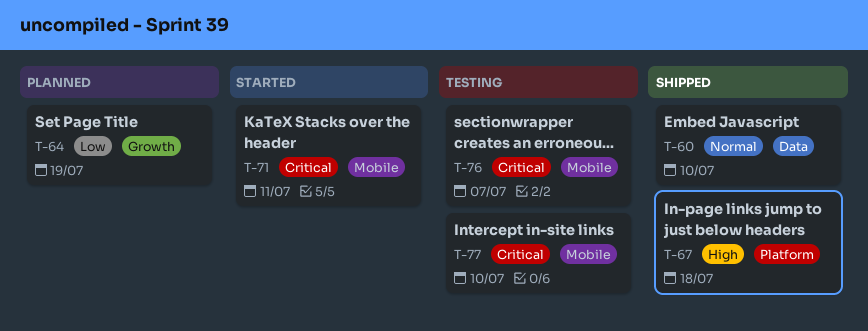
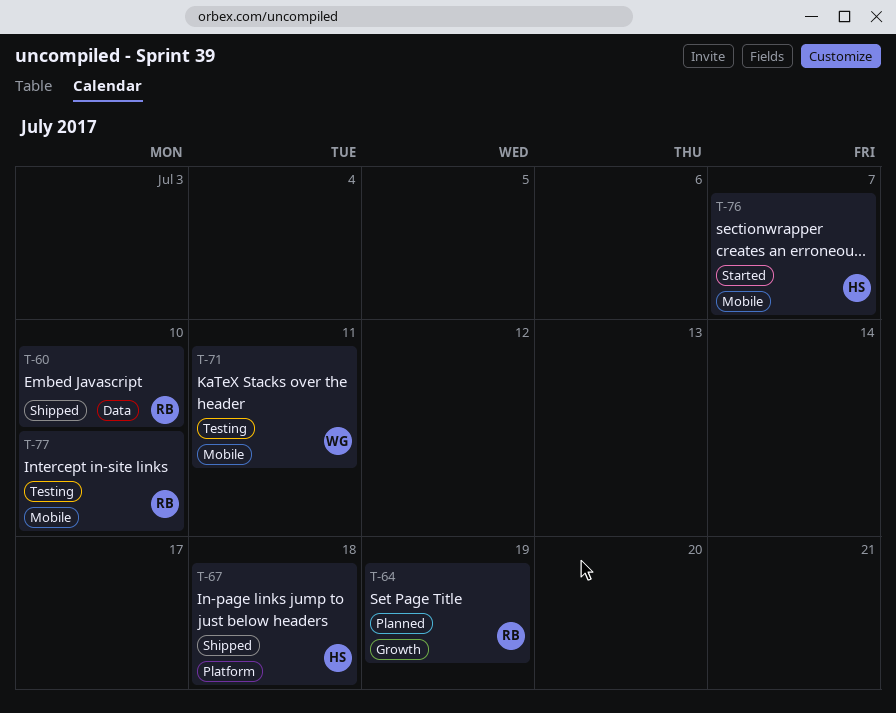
T-71, status: Started -> Testing
T-76, status: Testing -> Started

